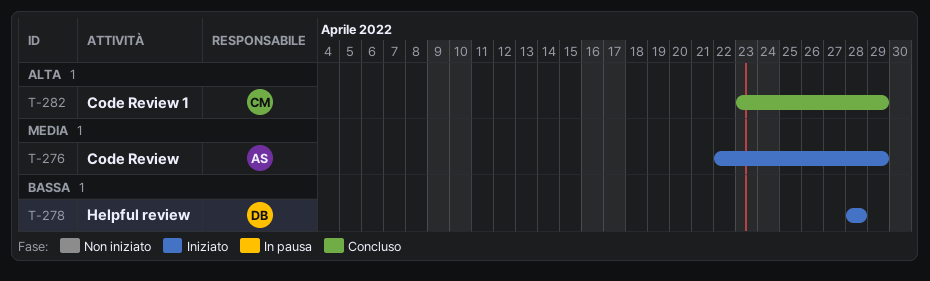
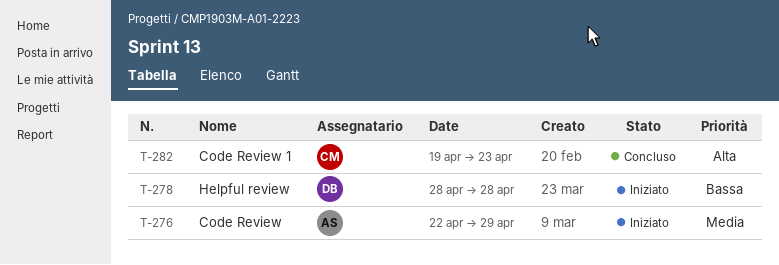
T-282, start: Apr 23 -> Apr 19
T-282, due: Apr 29 -> Apr 23

